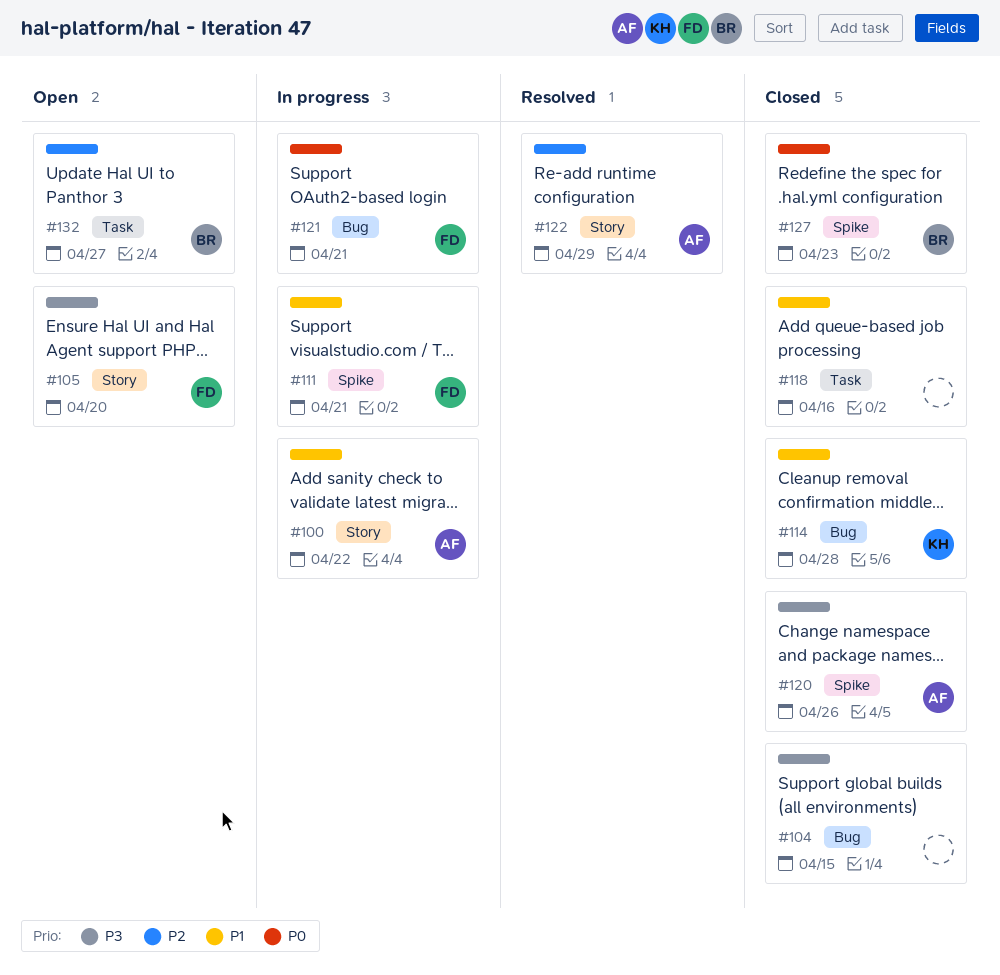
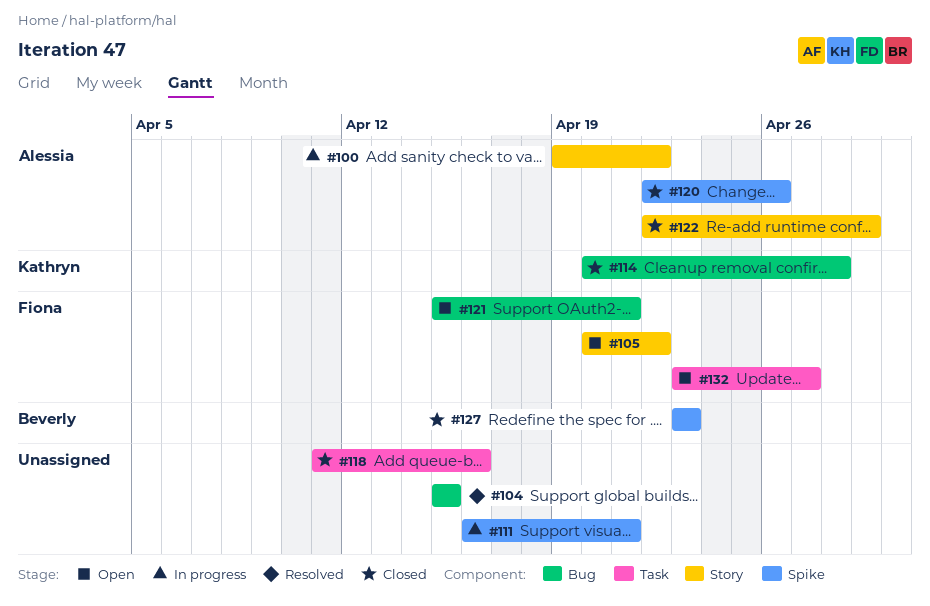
#104, status: Closed -> Resolved
#105, due: Apr 20 -> Apr 22
#111, owner: Fiona -> none
#121, status: In progress -> Open
#122, status: Resolved -> Closed
#132, owner: Beverly -> Fiona

